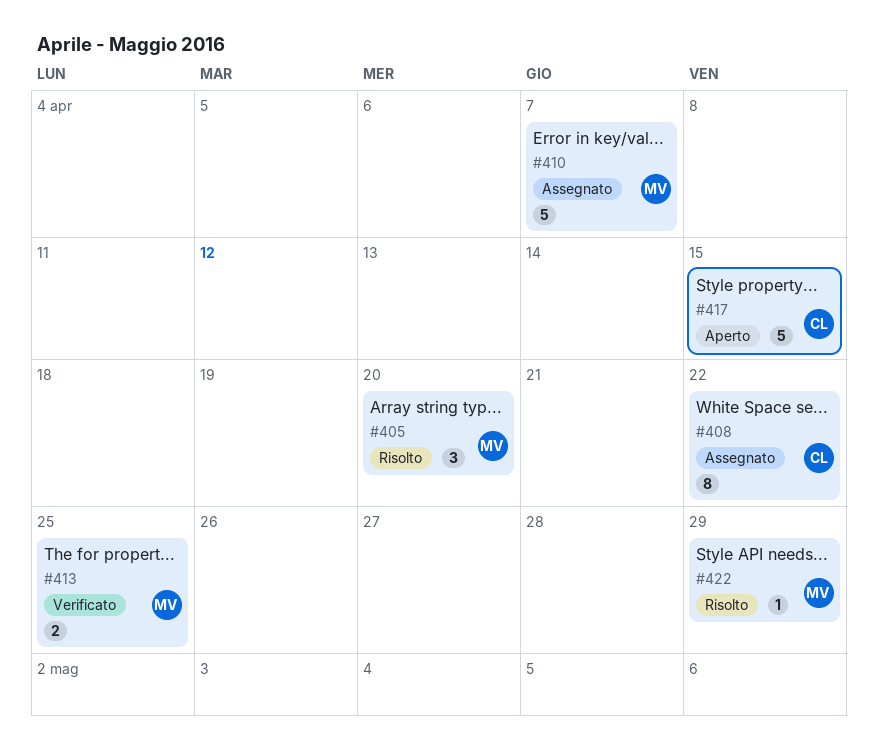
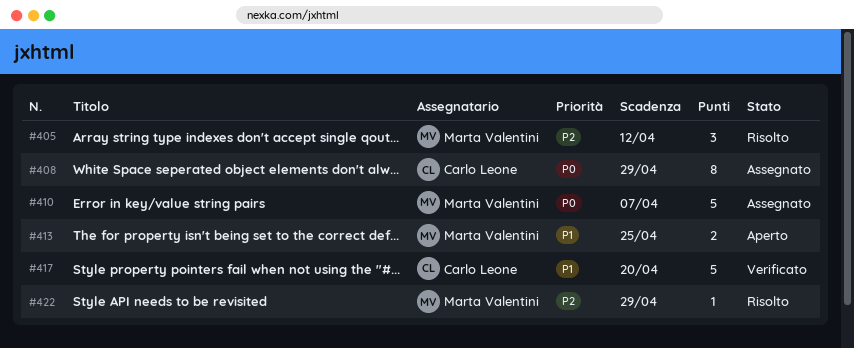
#405, due: Apr 20 -> Apr 12
#408, due: Apr 22 -> Apr 29
#413, status: Verificato -> Aperto
#417, status: Aperto -> Verificato
#417, due: Apr 15 -> Apr 20

